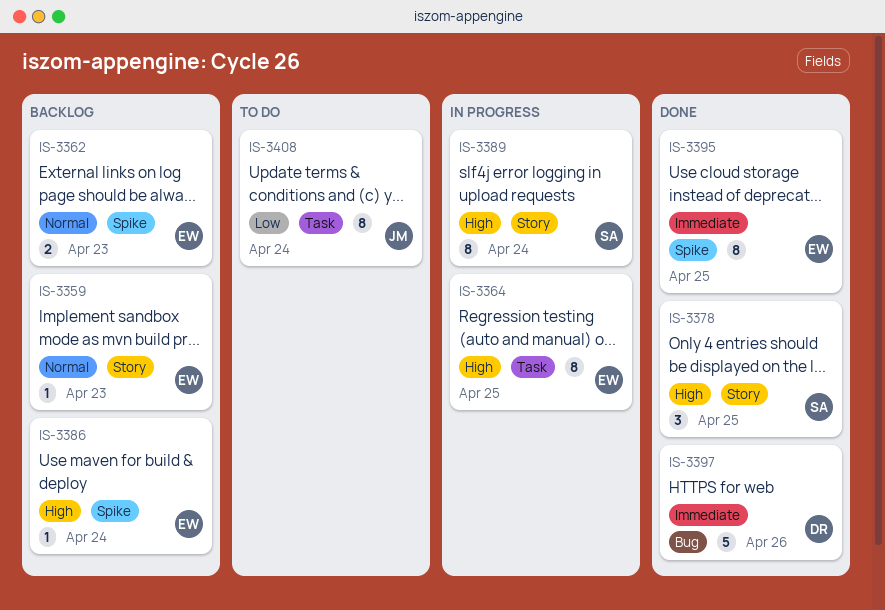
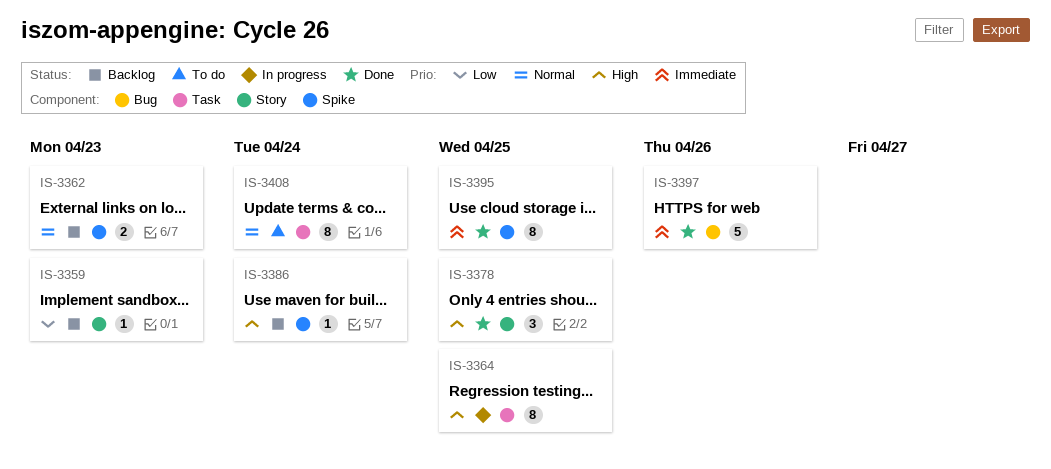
IS-3359, priority: Normal -> Low
IS-3389: present -> none
IS-3408, priority: Low -> Normal

